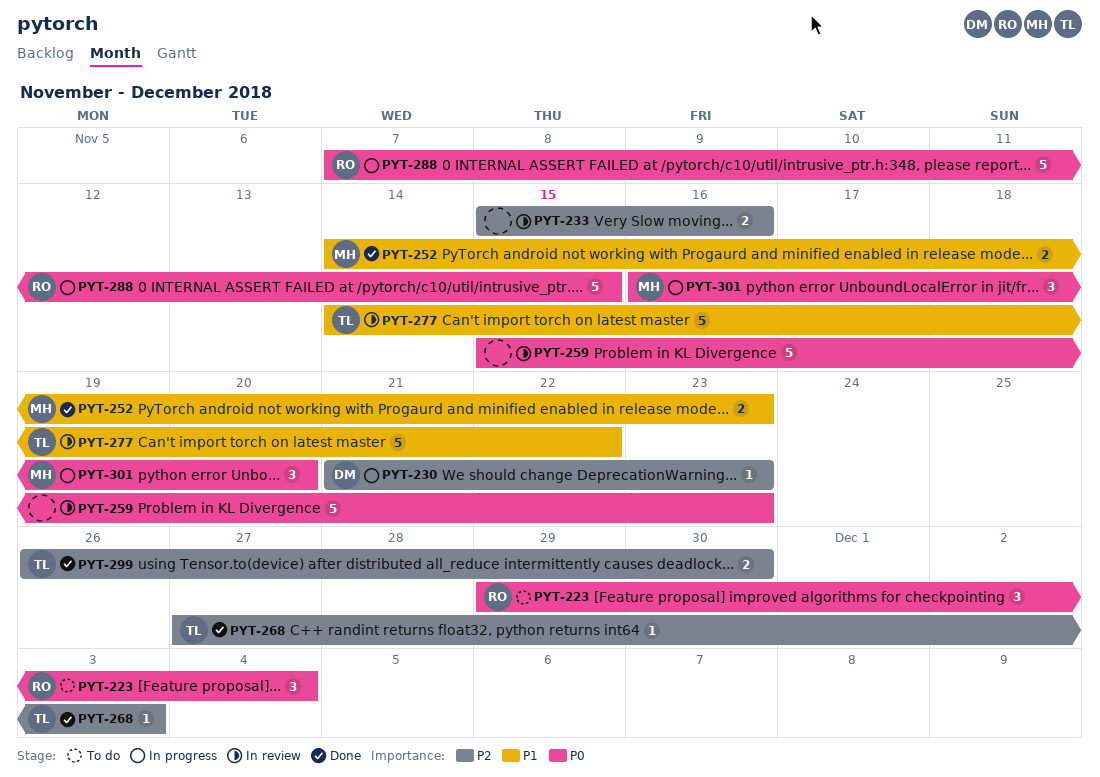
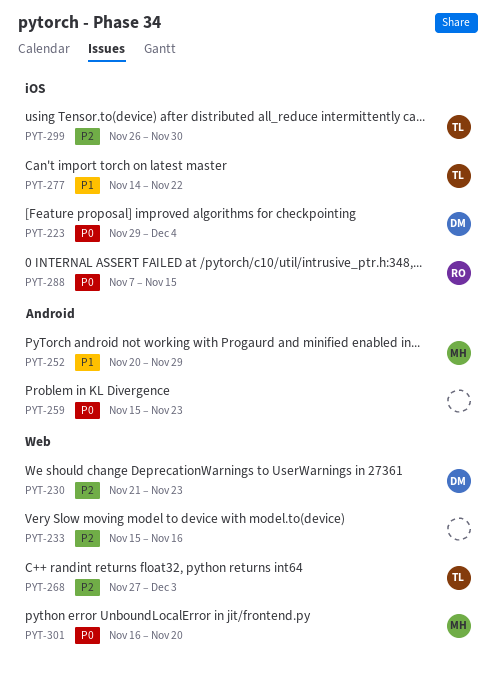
PYT-223, owner: RO -> DM
PYT-252, start: Nov 14 -> Nov 20
PYT-252, due: Nov 23 -> Nov 29

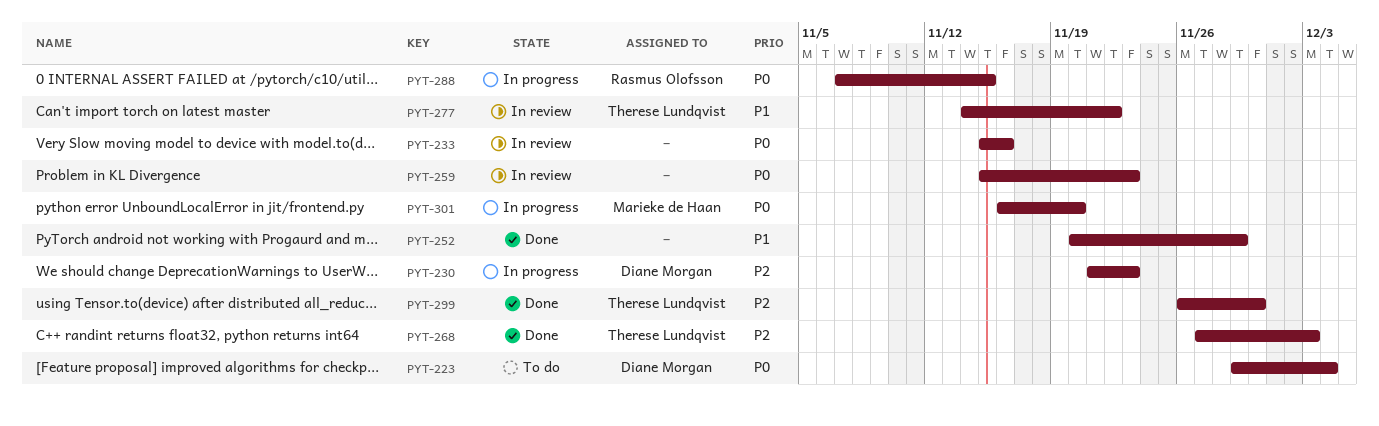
PYT-233, priority: P2 -> P0
PYT-252, owner: Marieke de Haan -> none

